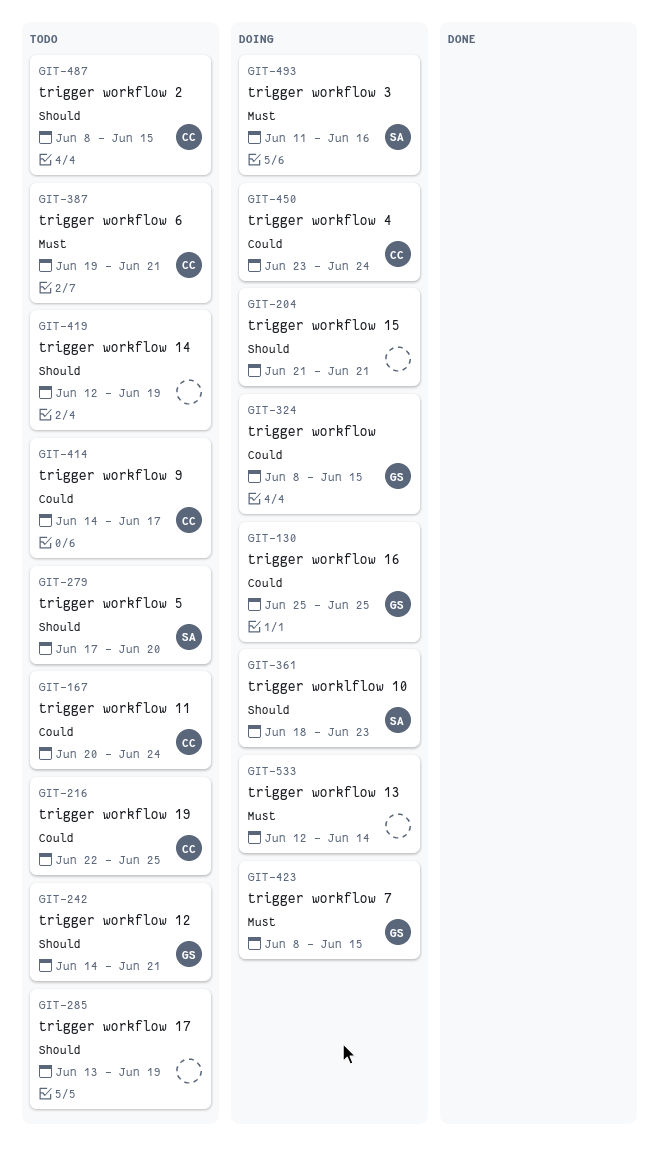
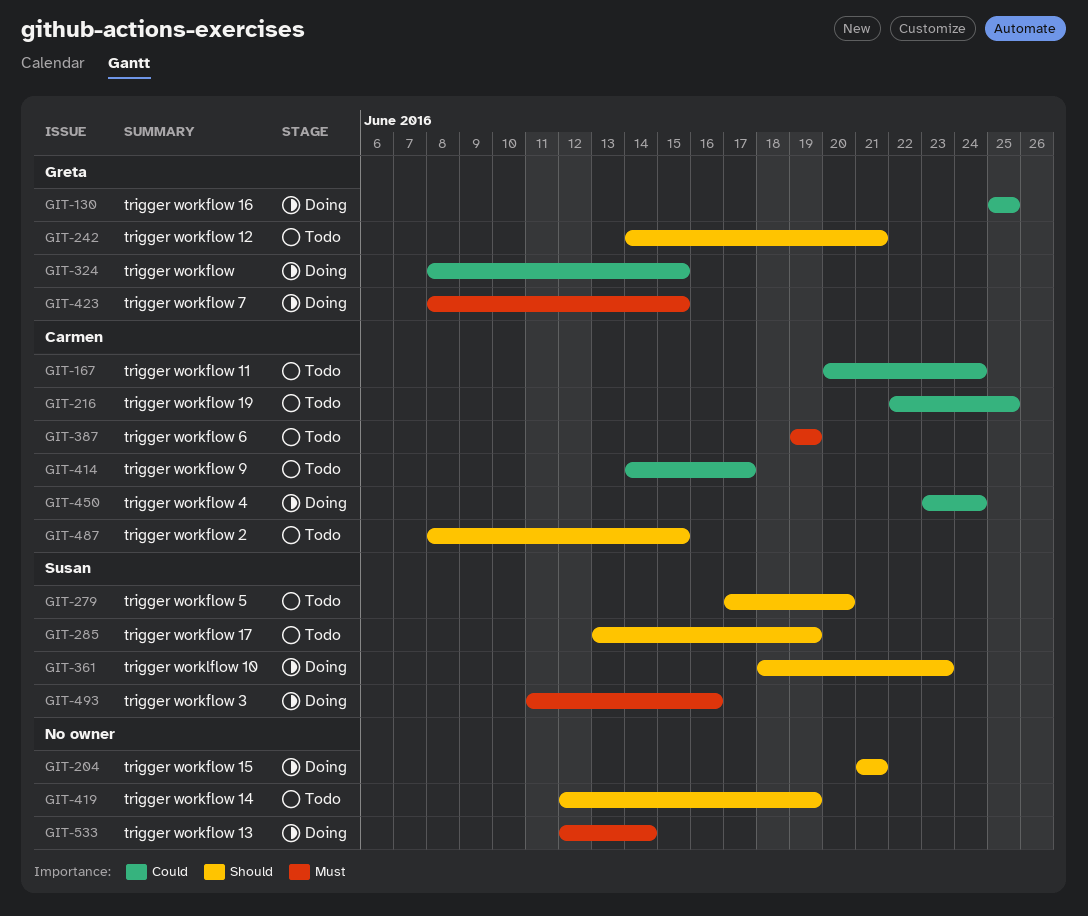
GIT-285, owner: none -> Susan
GIT-387, due: Jun 21 -> Jun 19

